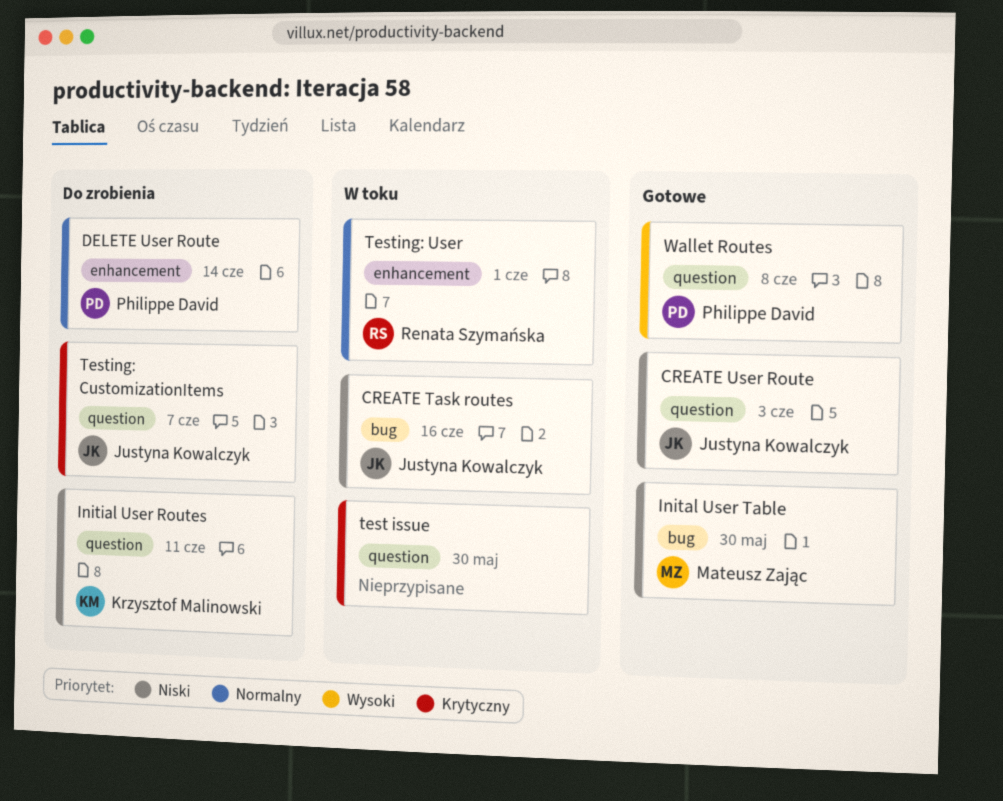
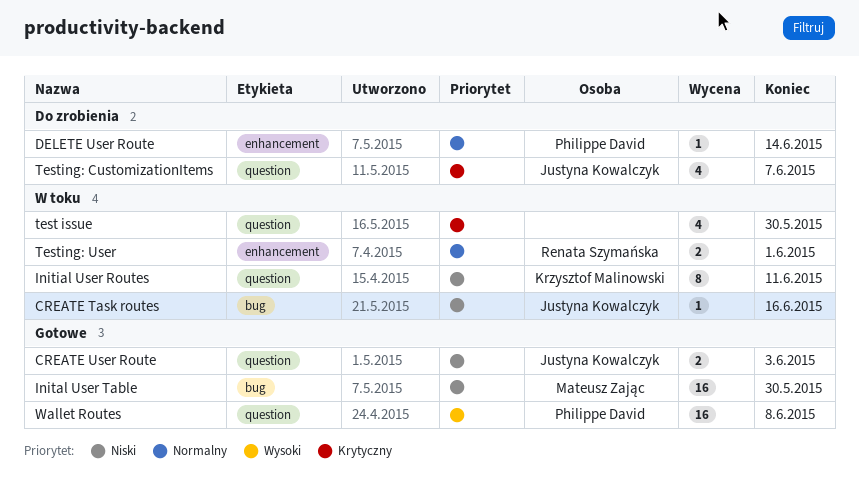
Initial User Routes, status: Do zrobienia -> W toku

